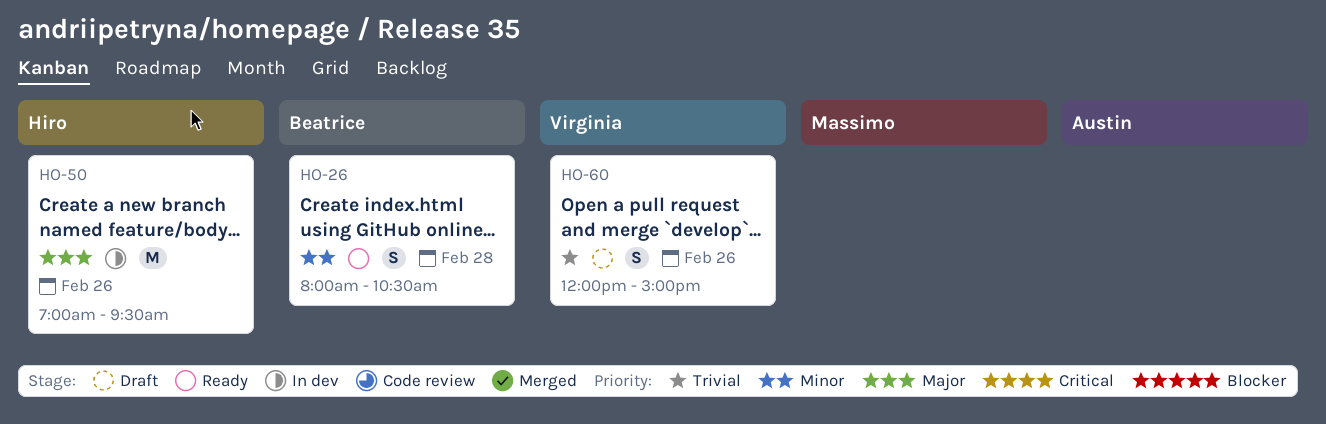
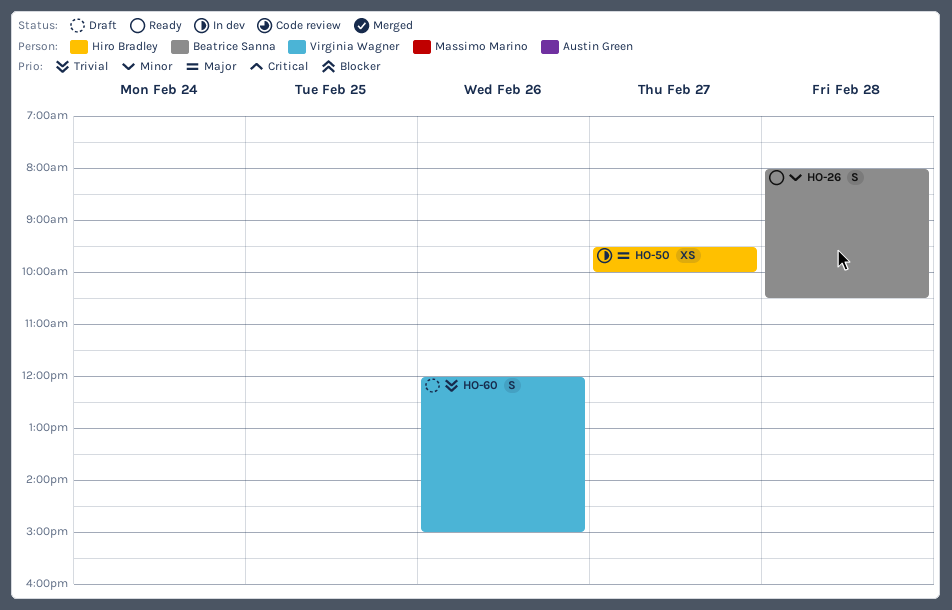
HO-50, estimate: M -> XS
HO-50, day: Feb 26 -> Feb 27
HO-50, begins: 07:00 -> 09:30
HO-50, ends: 09:30 -> 10:00

